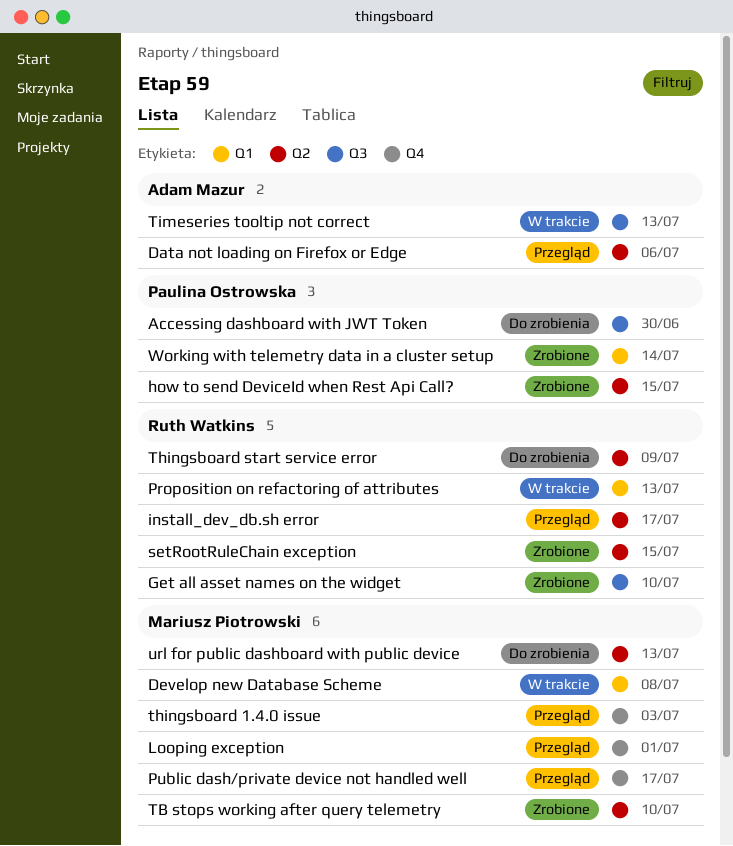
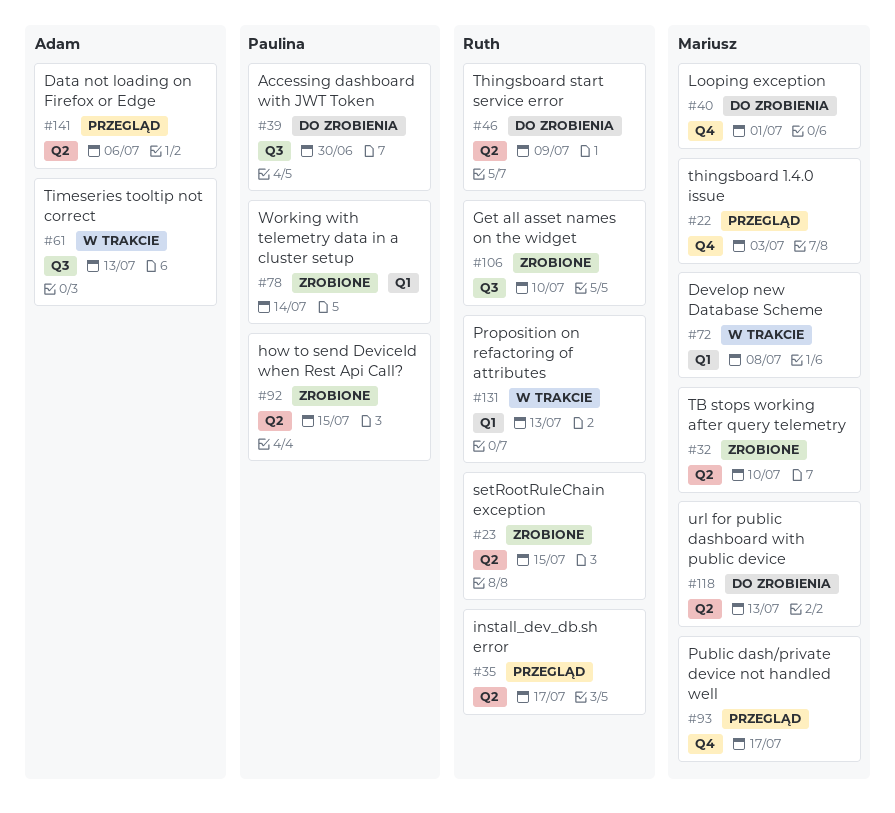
Looping exception, status: Przegląd -> Do zrobienia

